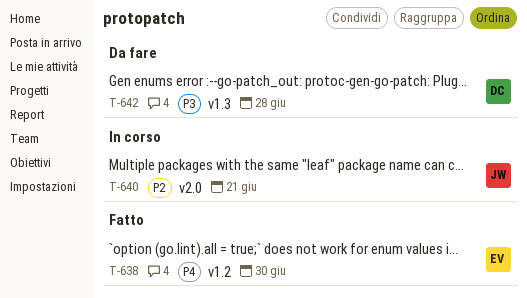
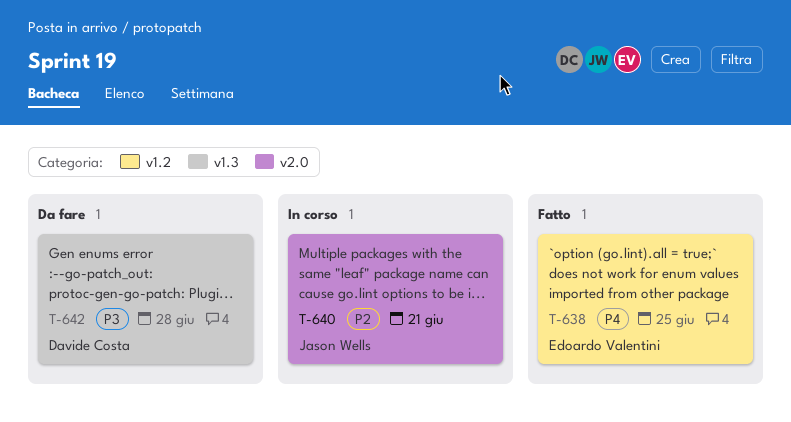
T-638, due: Jun 30 -> Jun 25

